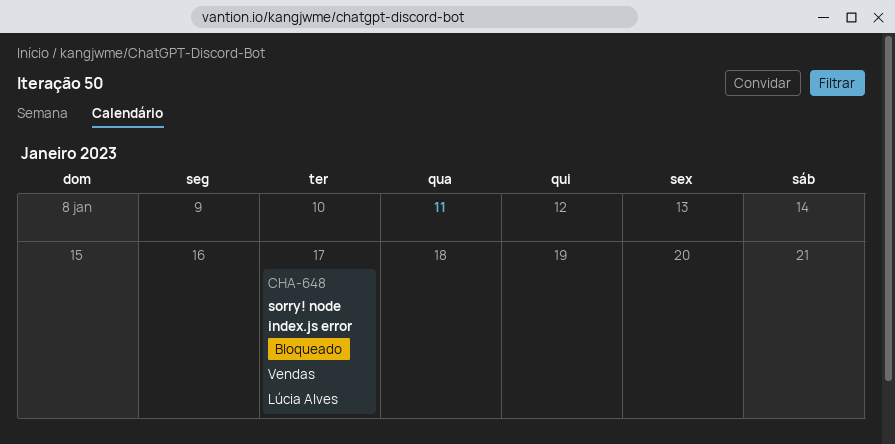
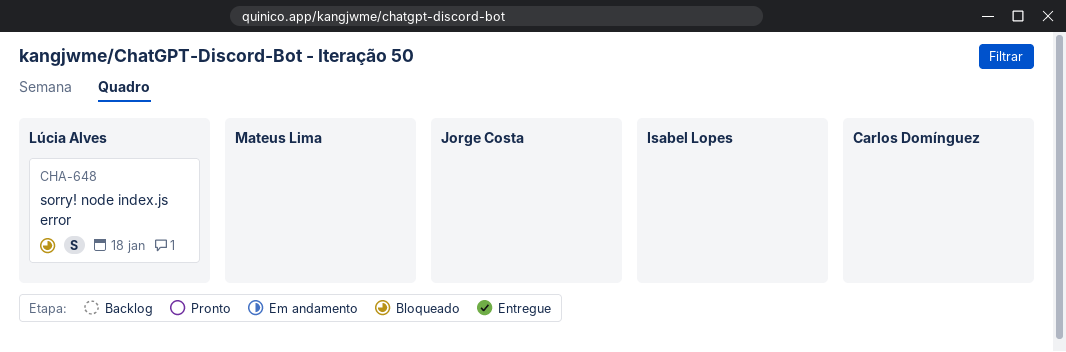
CHA-648, due: Jan 17 -> Jan 18

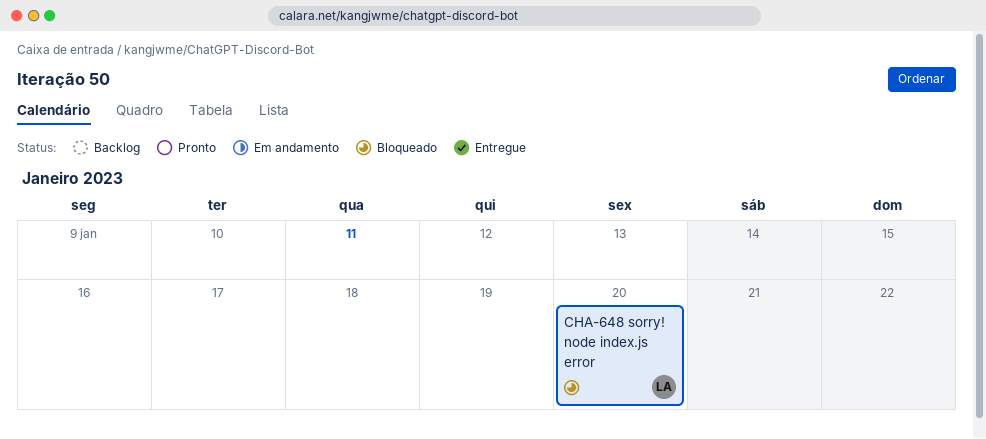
CHA-648, due: Jan 18 -> Jan 20

